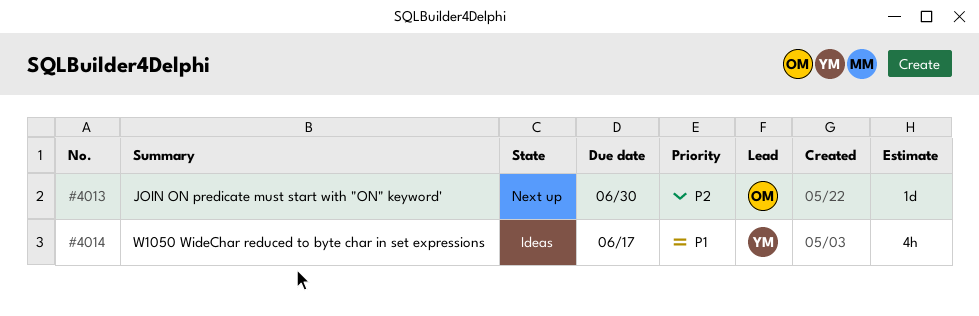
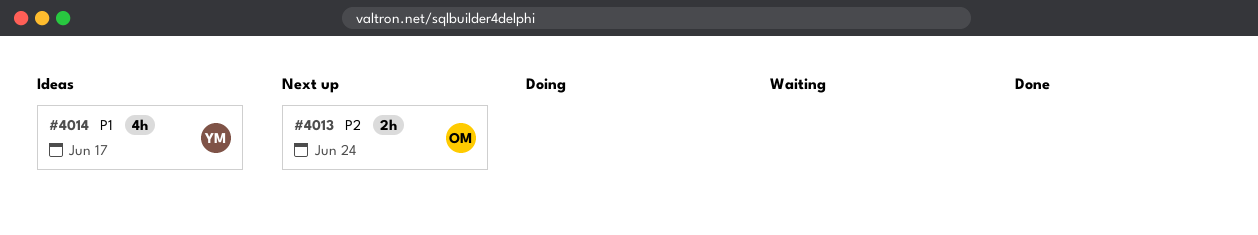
#4013, estimate: 1d -> 2h
#4013, due: Jun 30 -> Jun 24

